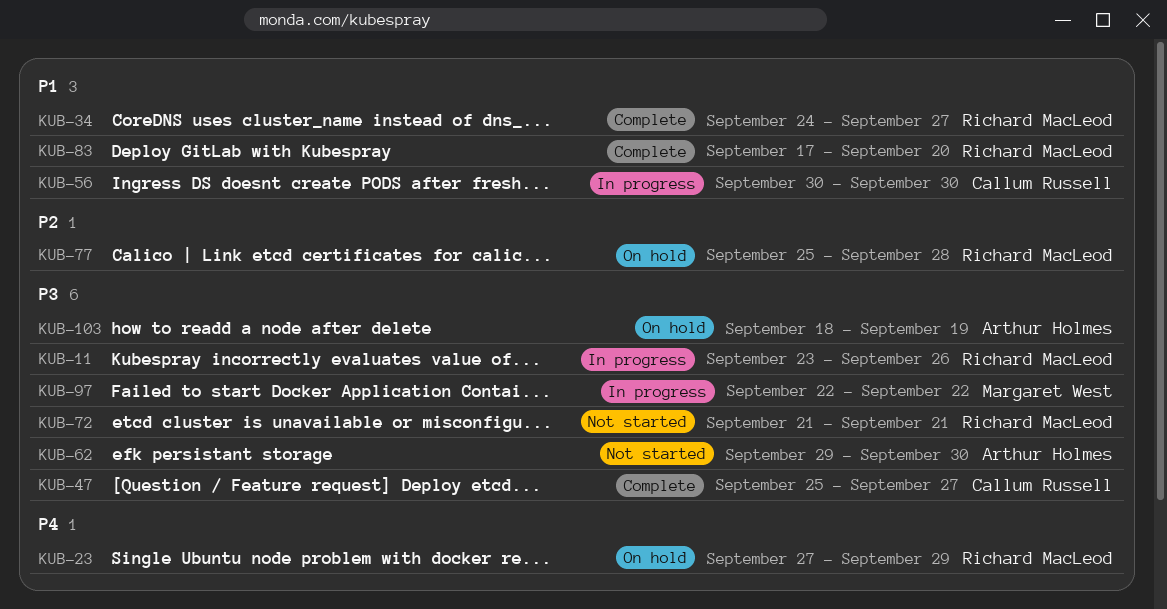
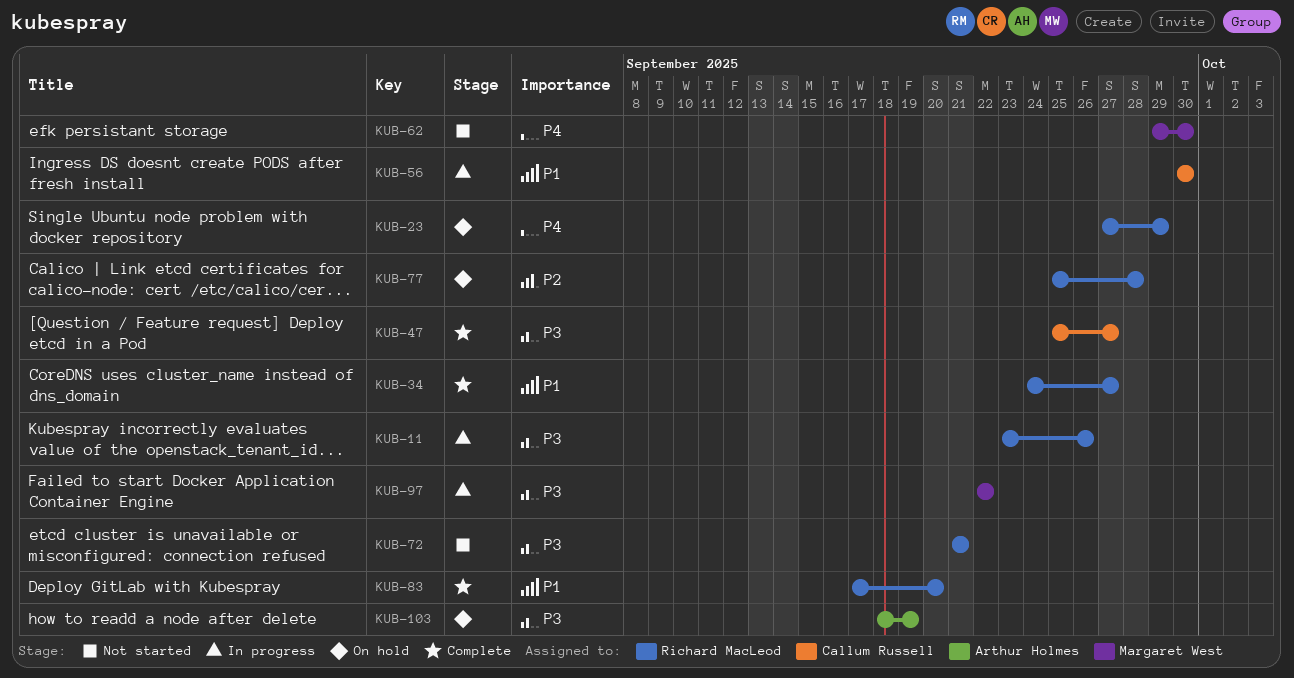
KUB-62, owner: Arthur Holmes -> Margaret West
KUB-62, priority: P3 -> P4

